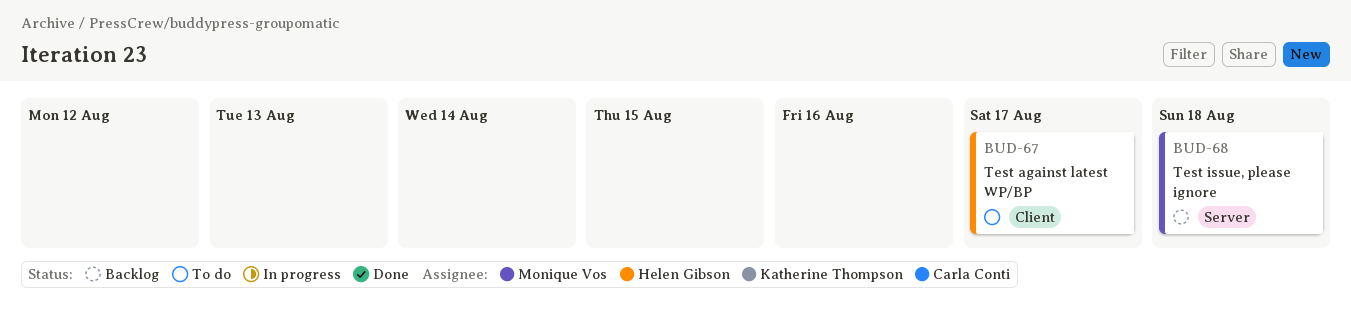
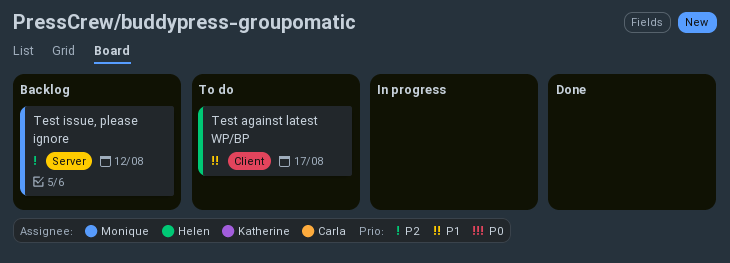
Test issue, please ignore, due: Aug 18 -> Aug 12

